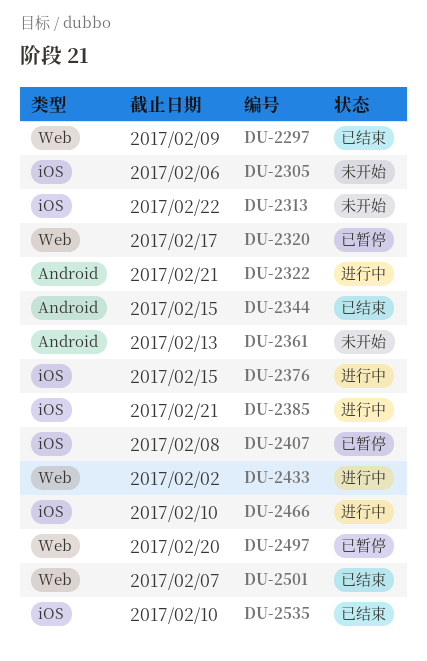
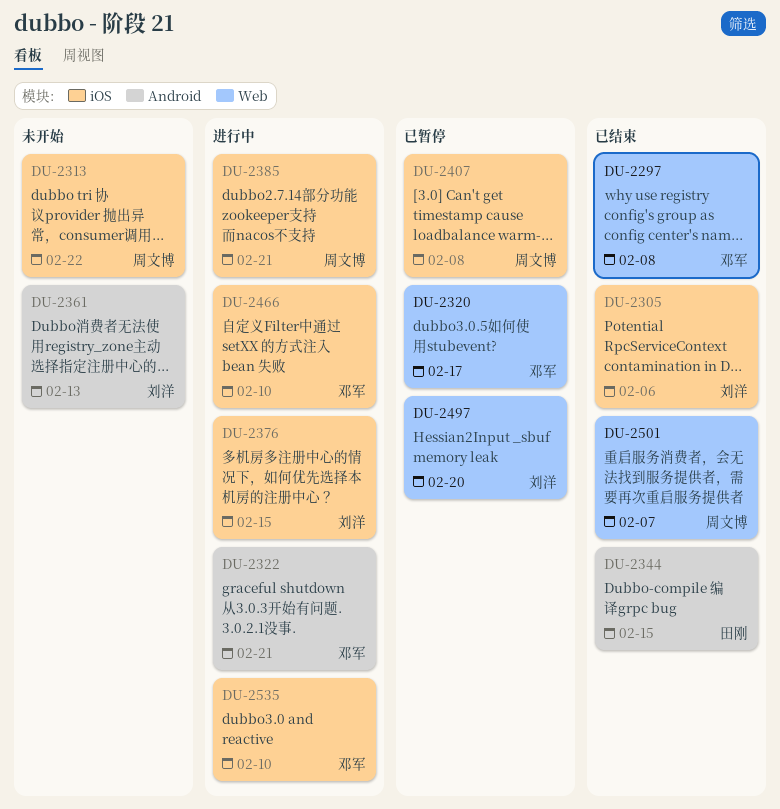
DU-2297, due: Feb 9 -> Feb 8
DU-2305, status: 未开始 -> 已结束
DU-2433: present -> none
DU-2535, status: 已结束 -> 进行中

